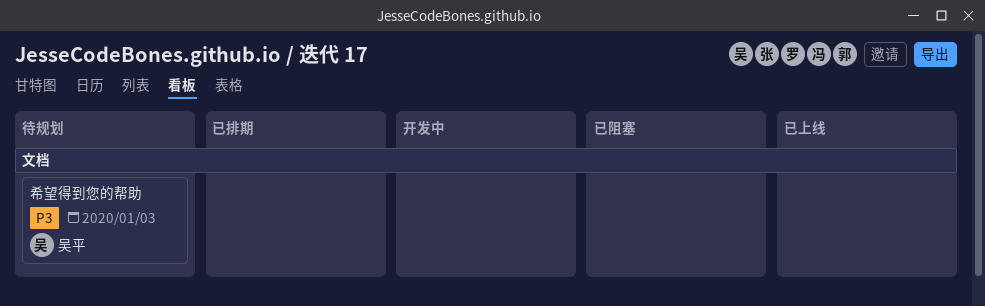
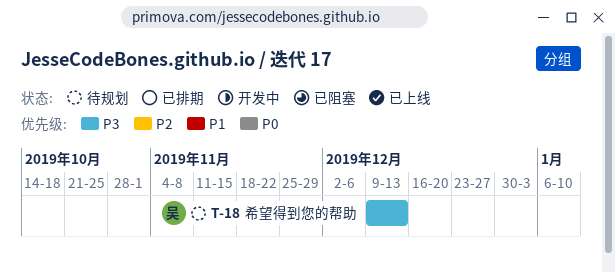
希望得到您的帮助, due: Jan 3 -> Dec 13

